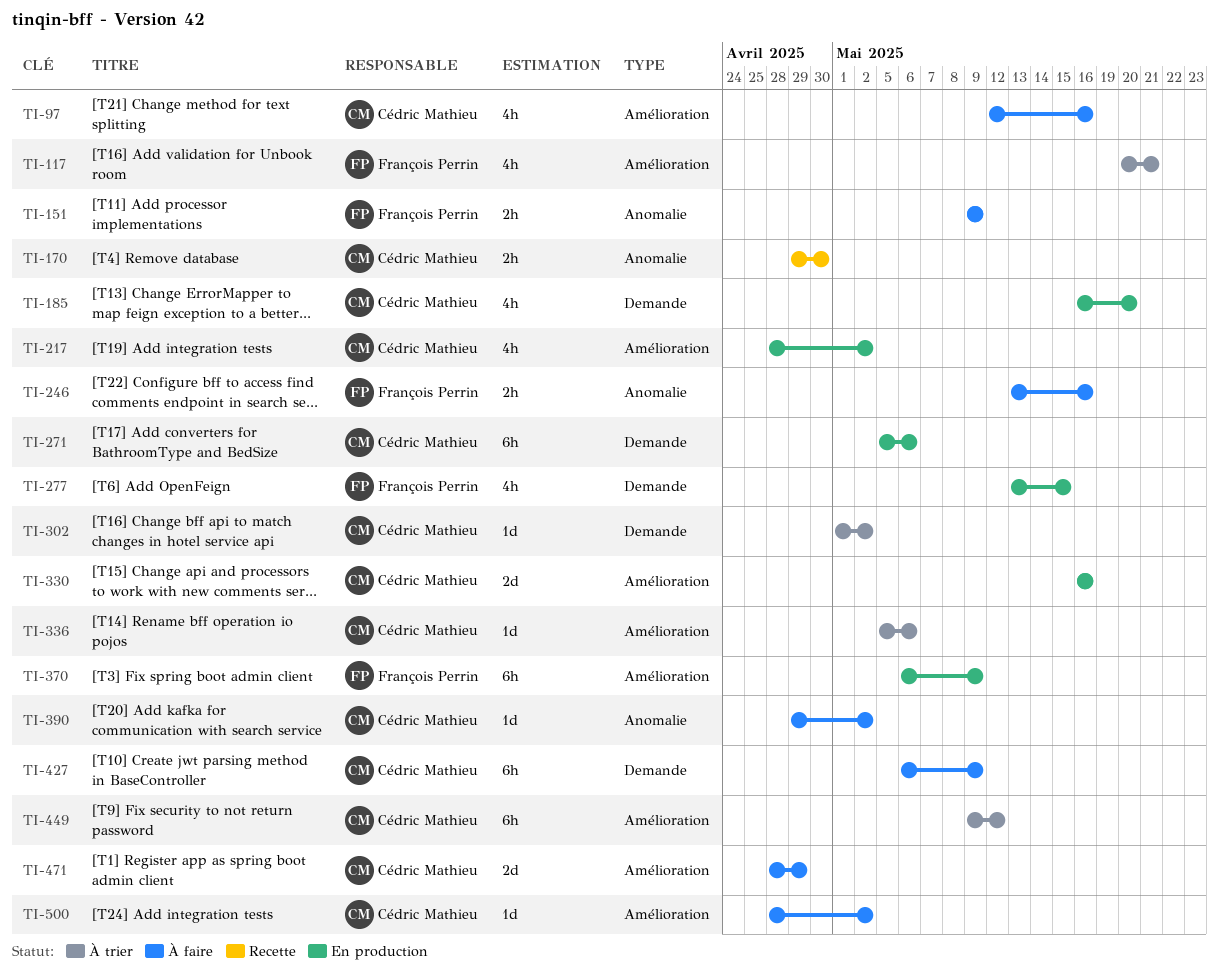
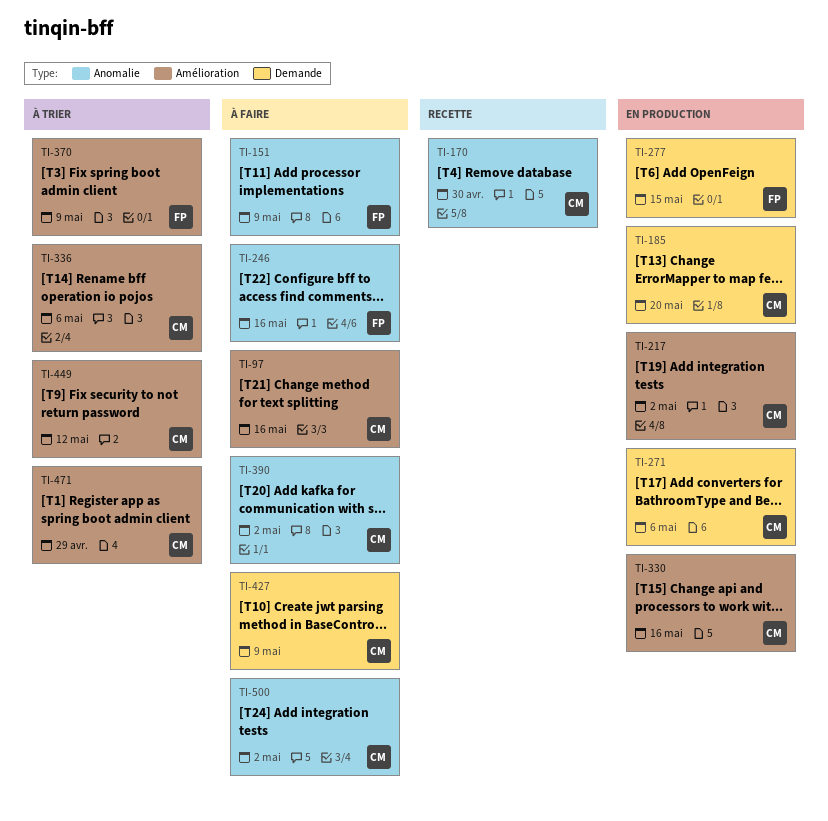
TI-117: present -> none
TI-302: present -> none
TI-370, status: En production -> À trier
TI-471, status: À faire -> À trier
TI-500, label: Amélioration -> Anomalie

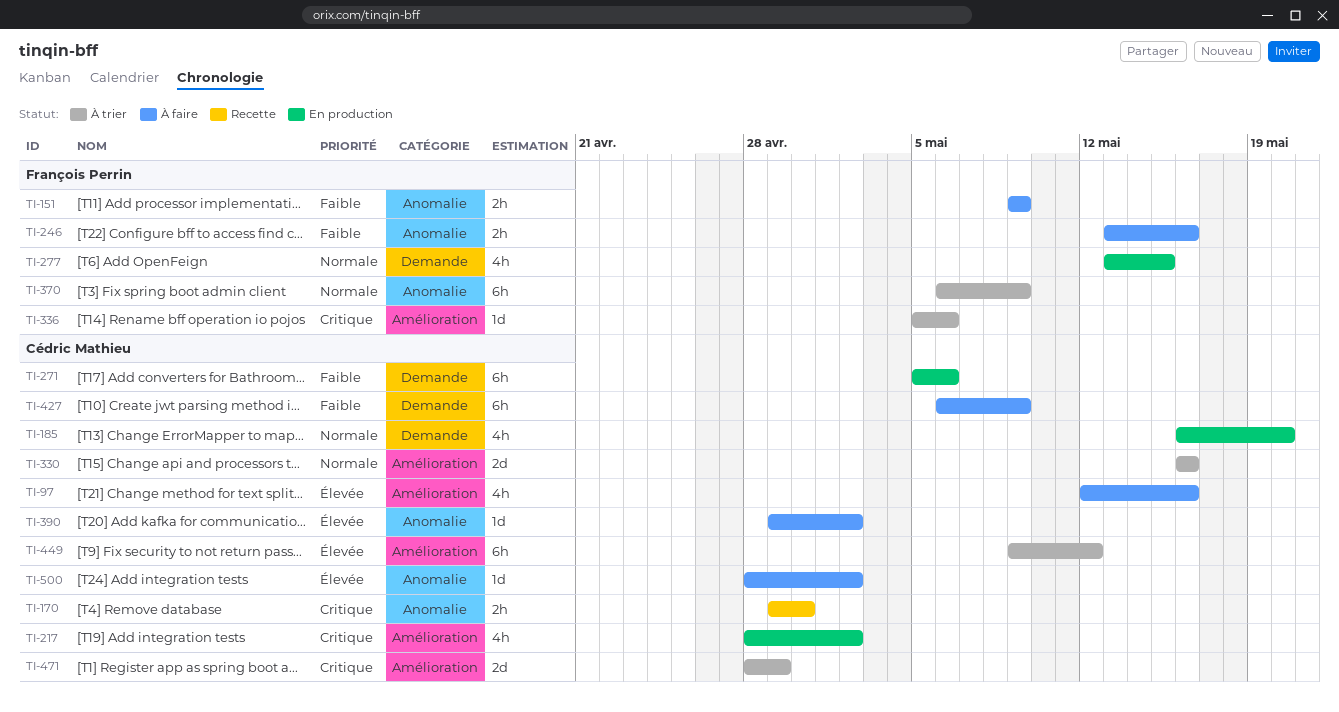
TI-330, status: En production -> À trier
TI-336, owner: Cédric Mathieu -> François Perrin
TI-370, label: Amélioration -> Anomalie

